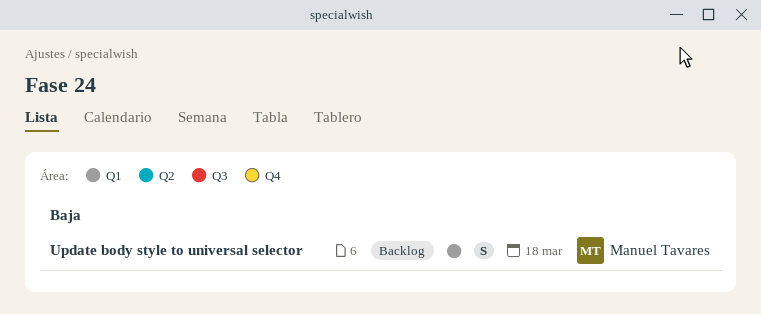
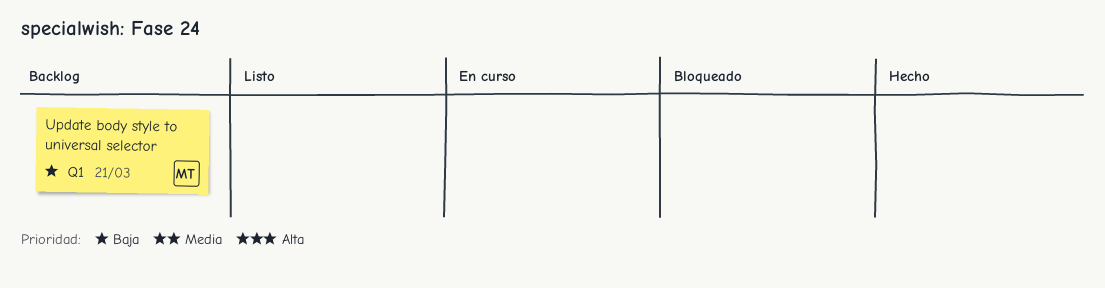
Update body style to universal selector, due: Mar 18 -> Mar 21

